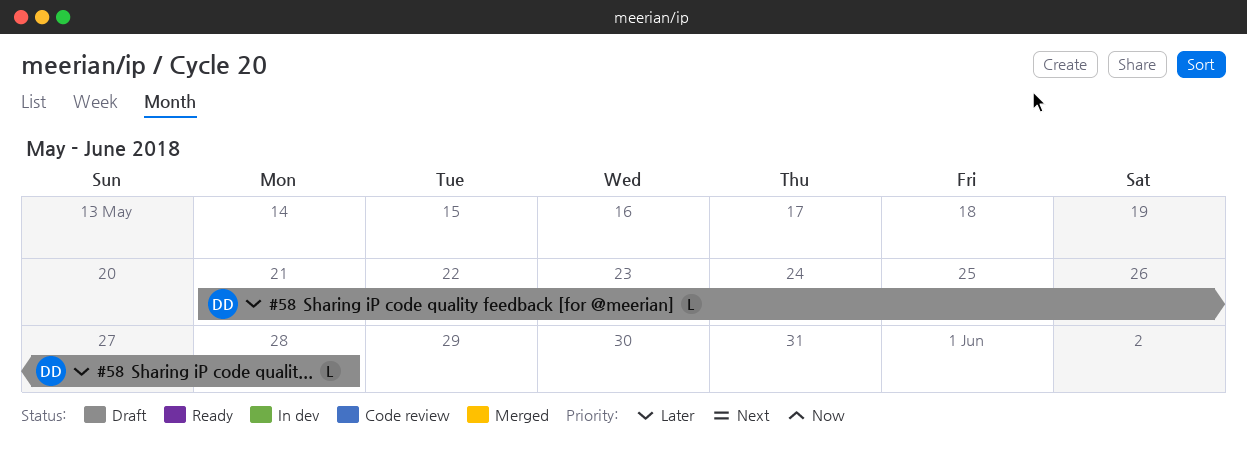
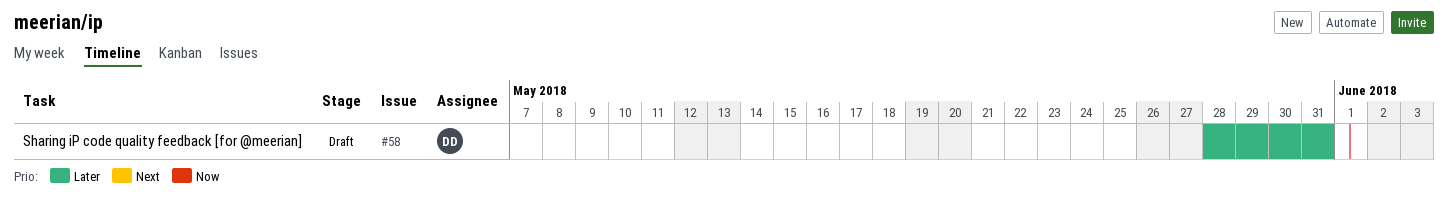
#58, start: May 21 -> May 28
#58, due: May 28 -> May 31

